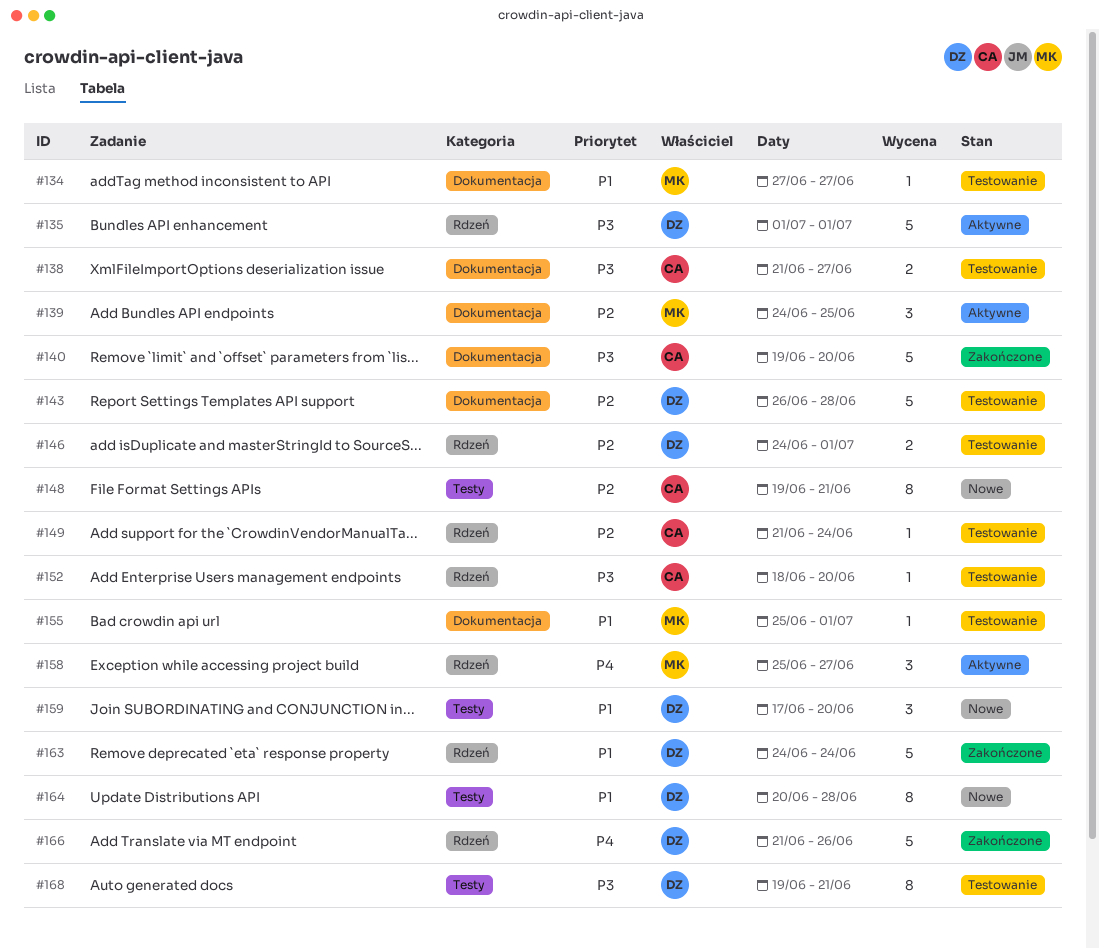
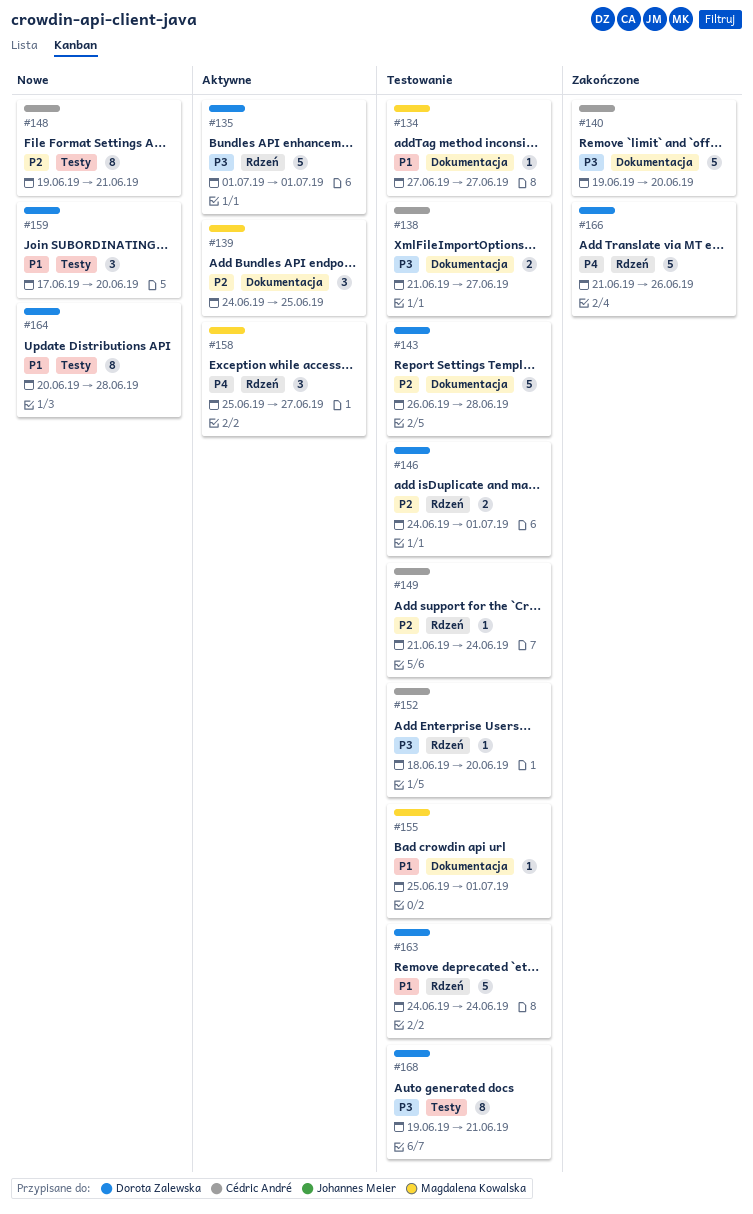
#163, status: Zakończone -> Testowanie

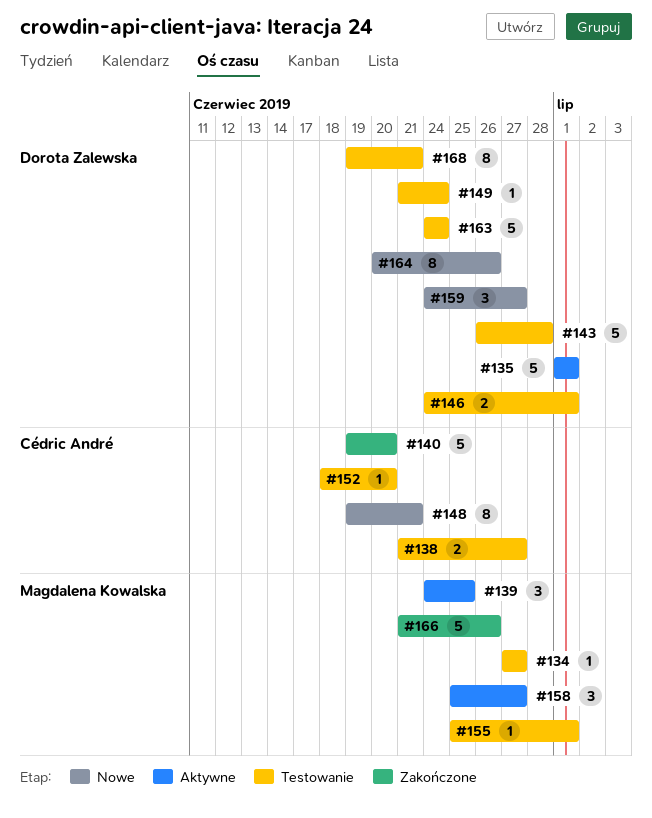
#149, owner: Cédric André -> Dorota Zalewska
#159, start: Jun 17 -> Jun 24
#159, due: Jun 20 -> Jun 27
#164, due: Jun 28 -> Jun 26
#166, owner: Dorota Zalewska -> Magdalena Kowalska

